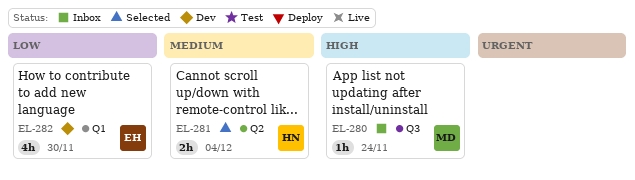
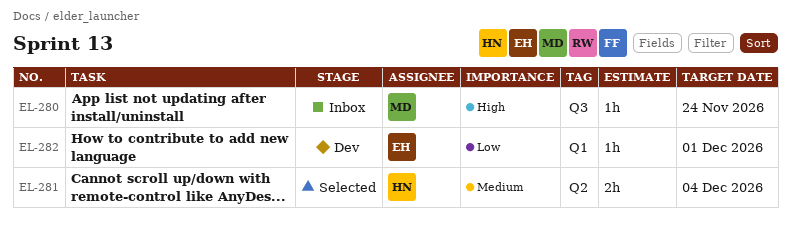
EL-282, estimate: 4h -> 1h
EL-282, due: Nov 30 -> Dec 1

